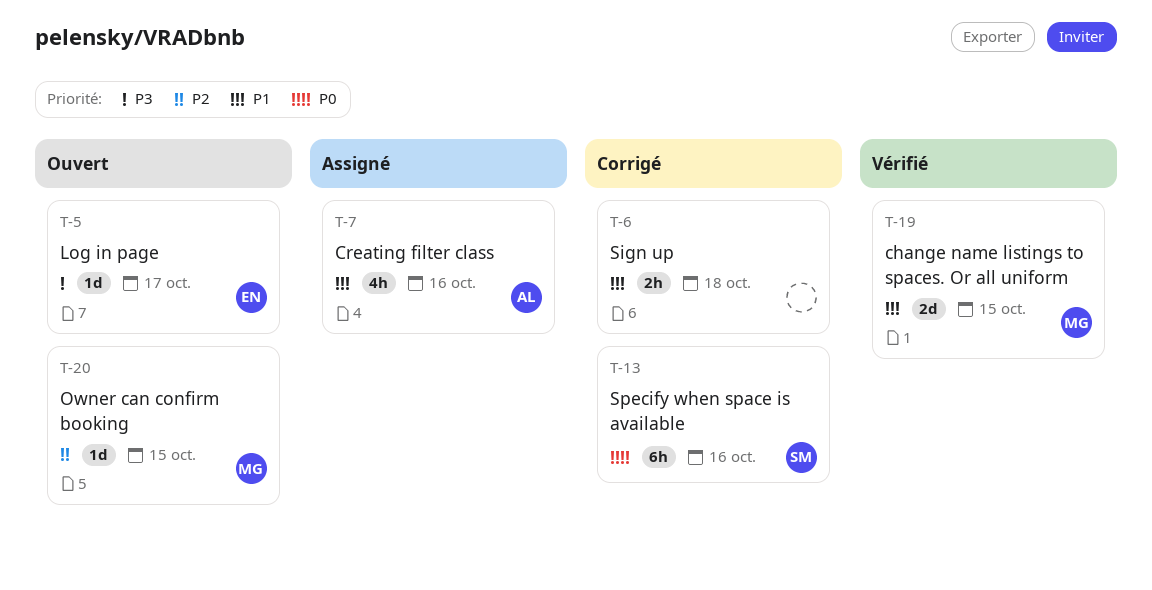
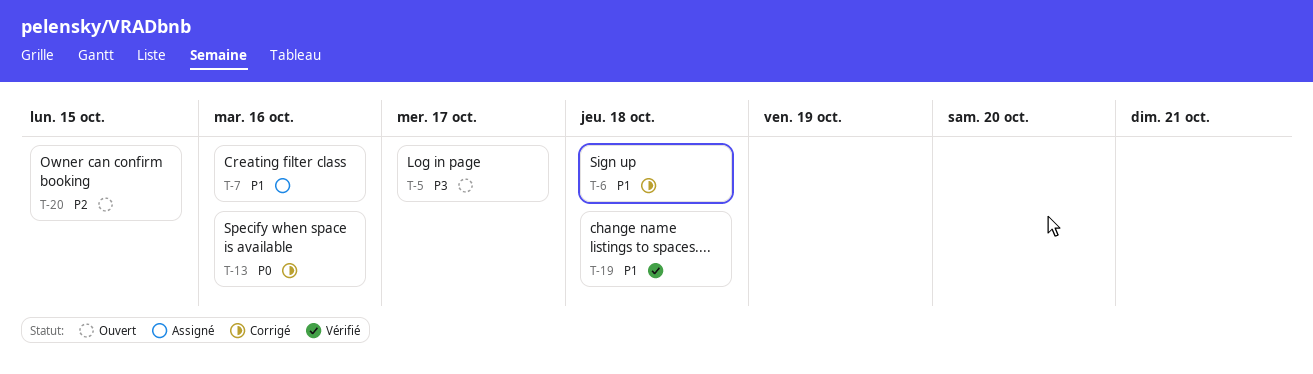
T-19, due: Oct 15 -> Oct 18

